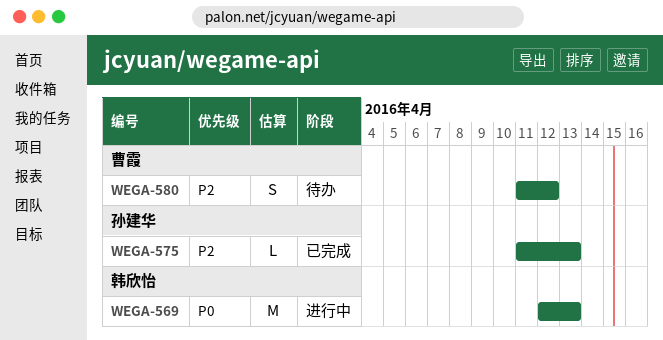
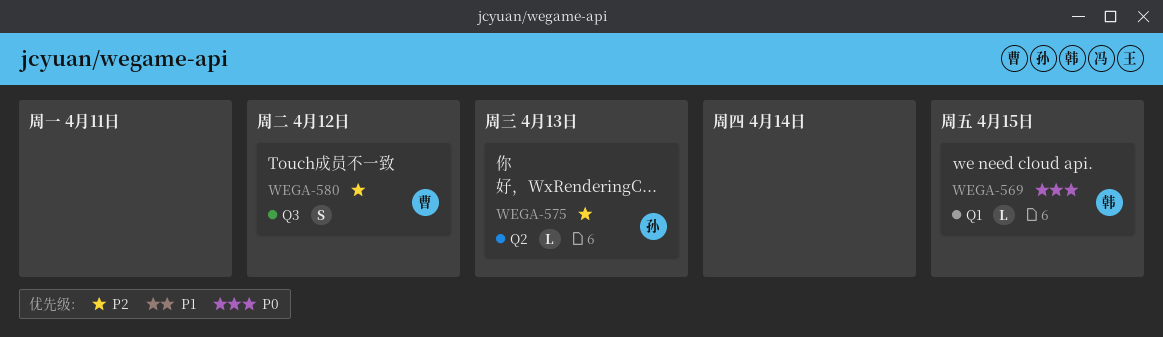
WEGA-569, estimate: M -> L
WEGA-569, due: Apr 13 -> Apr 15

